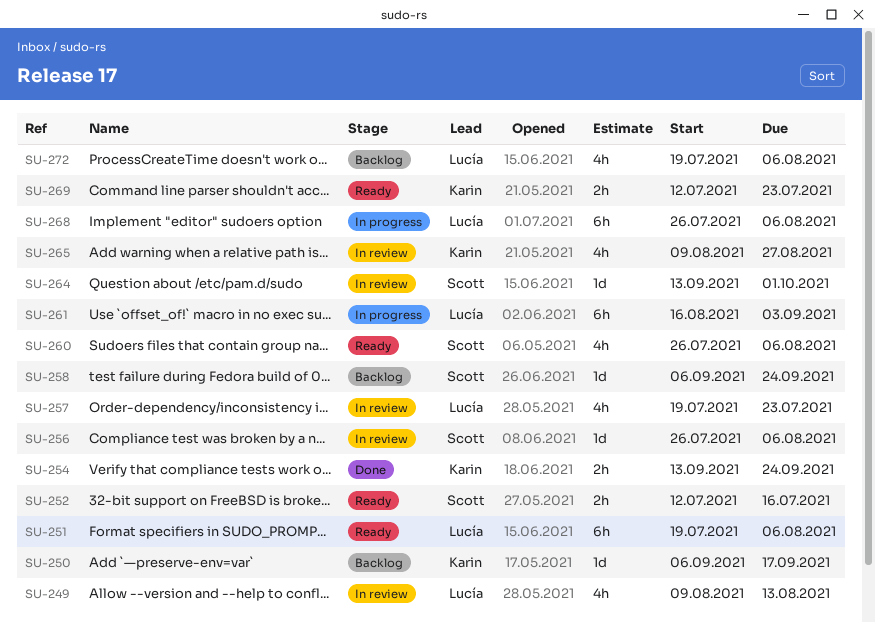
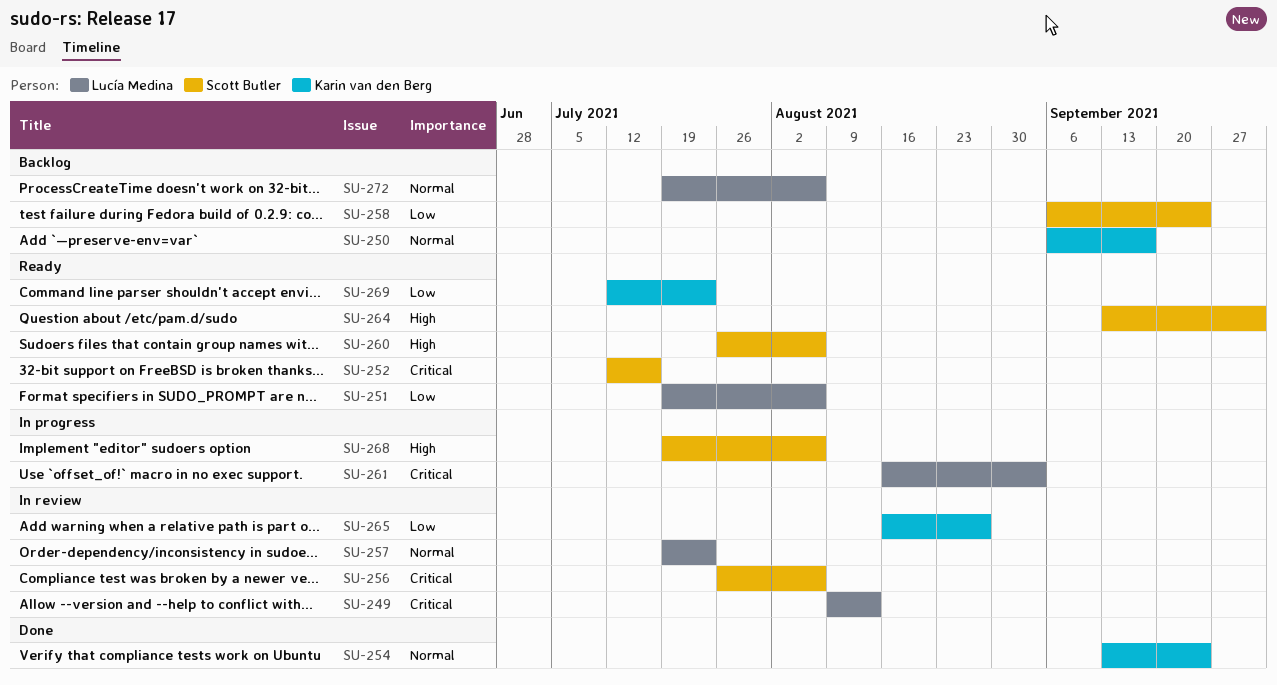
SU-264, status: In review -> Ready
SU-265, start: Aug 9 -> Aug 16
SU-268, owner: Lucía Medina -> Scott Butler
SU-268, start: Jul 26 -> Jul 19

